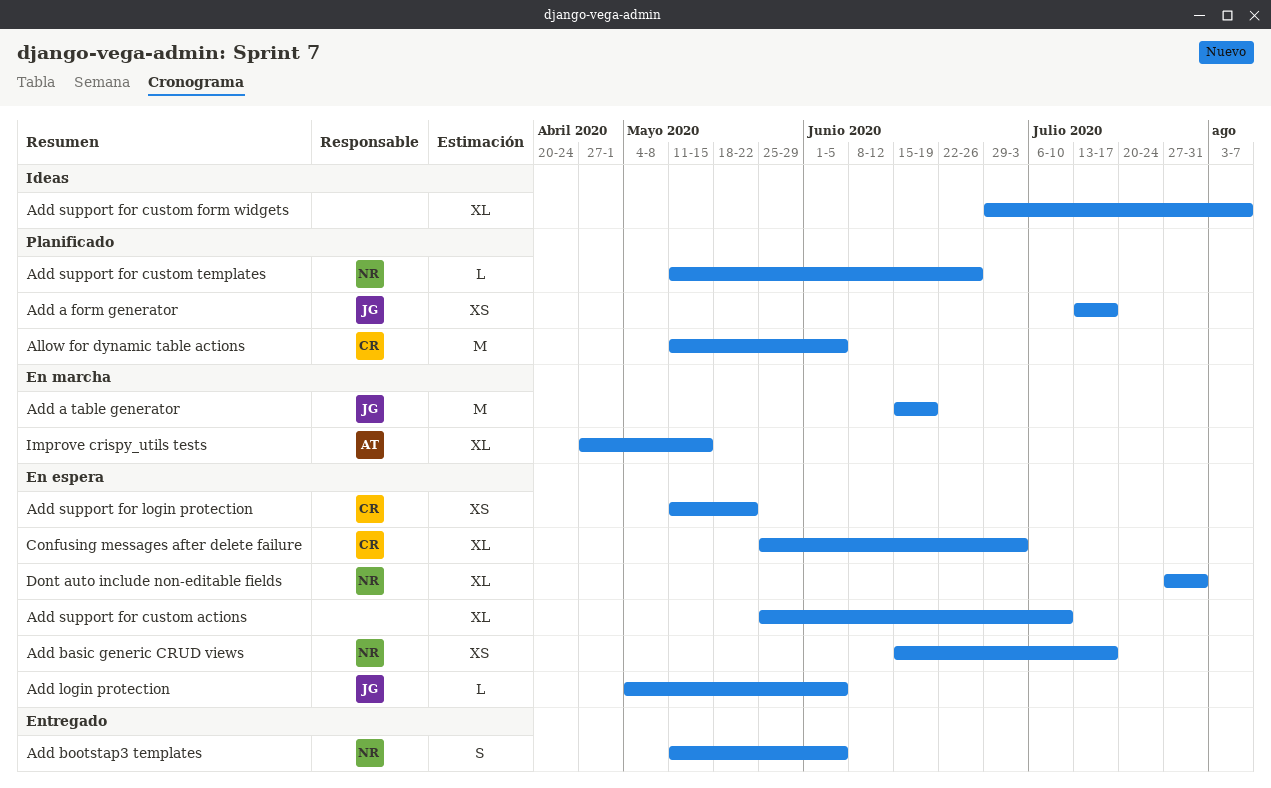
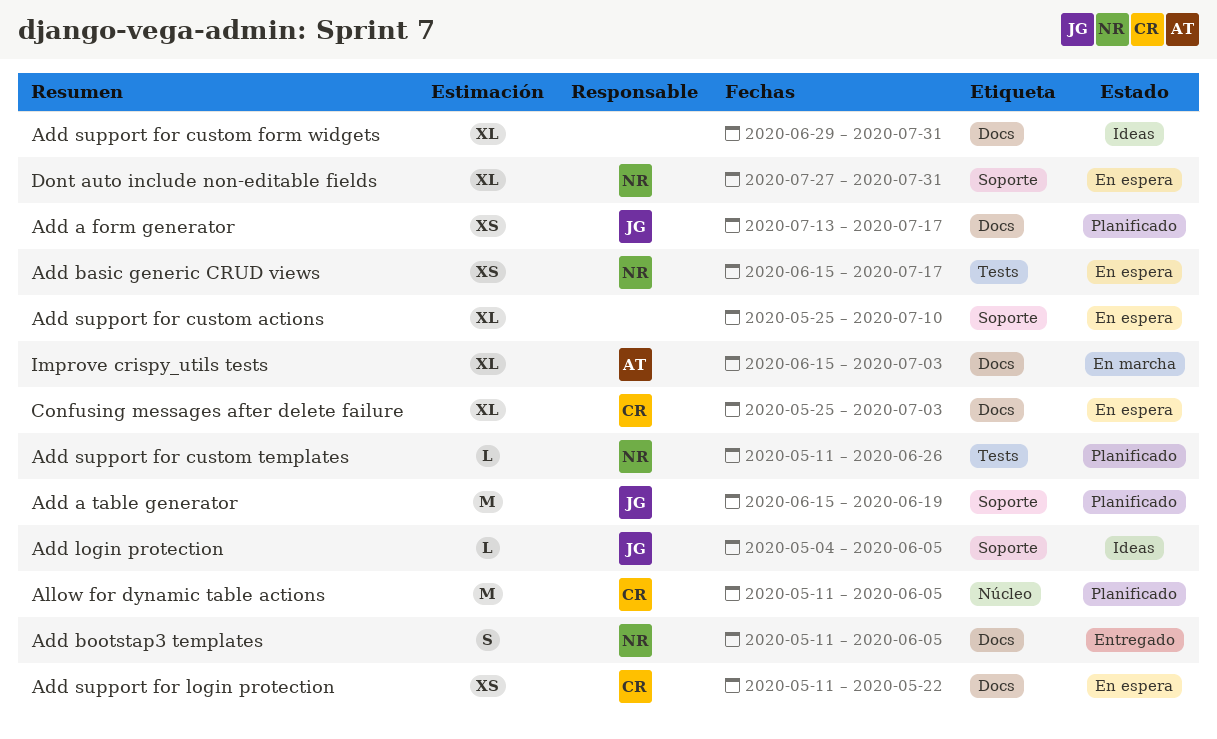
Add a table generator, status: En marcha -> Planificado
Add login protection, status: En espera -> Ideas
Add support for custom form widgets, due: Aug 7 -> Jul 31
Improve crispy_utils tests, start: Apr 27 -> Jun 15
Improve crispy_utils tests, due: May 15 -> Jul 3

